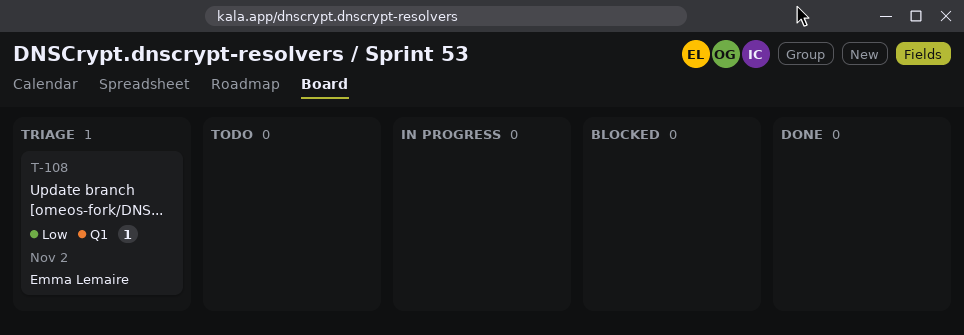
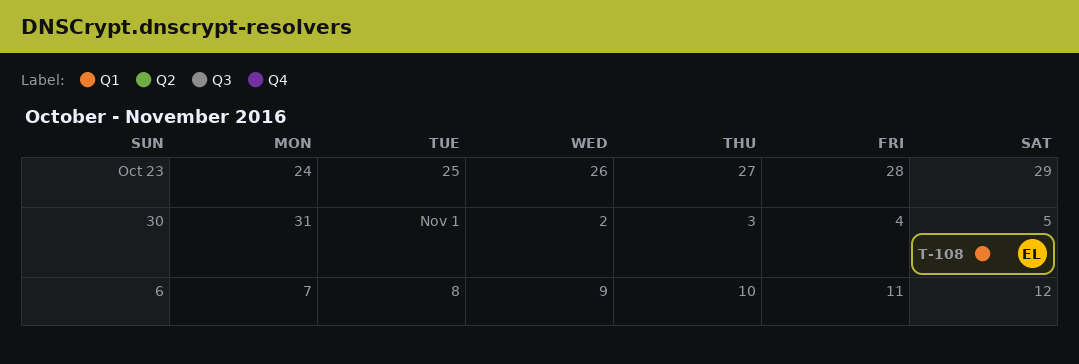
T-108, due: Nov 2 -> Nov 5

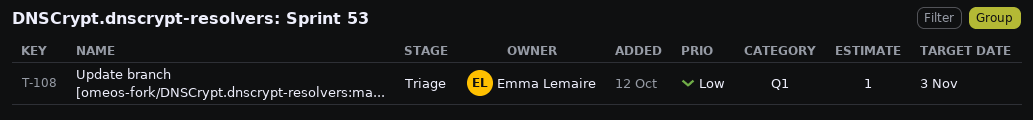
T-108, due: Nov 5 -> Nov 3

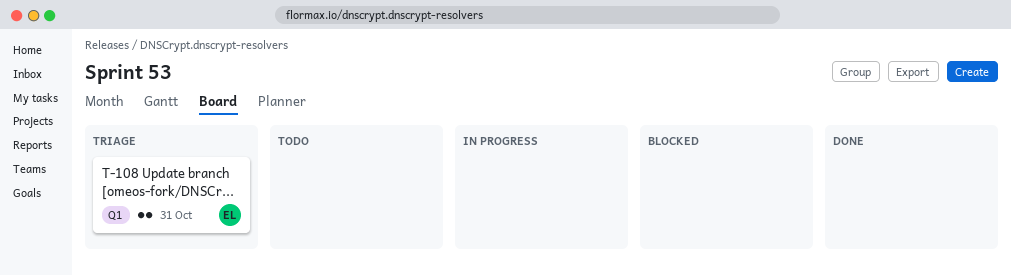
T-108, estimate: 1 -> 2
T-108, due: Nov 3 -> Oct 31

